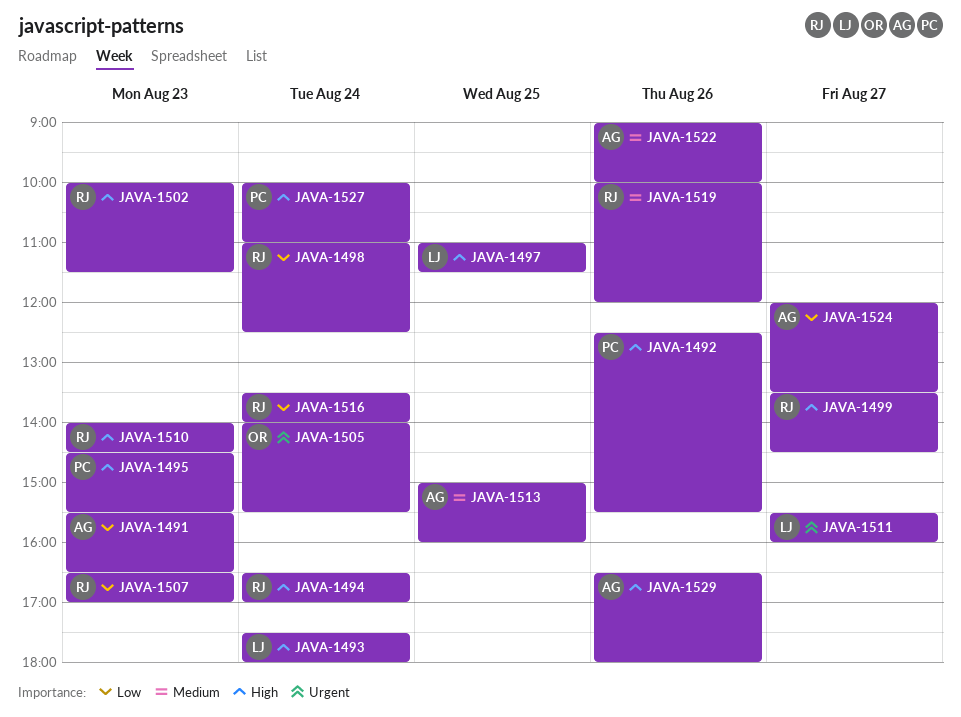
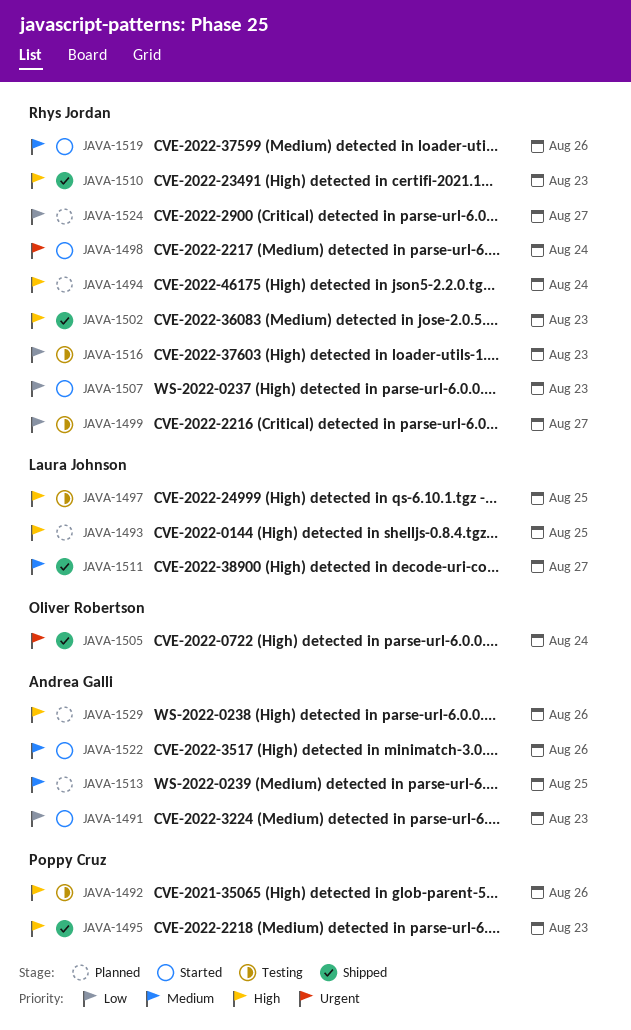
JAVA-1493, day: Aug 24 -> Aug 25
JAVA-1498, priority: Low -> Urgent
JAVA-1499, priority: High -> Low
JAVA-1511, priority: Urgent -> Medium
JAVA-1516, day: Aug 24 -> Aug 23
JAVA-1524, owner: Andrea Galli -> Rhys Jordan
JAVA-1527: present -> none

